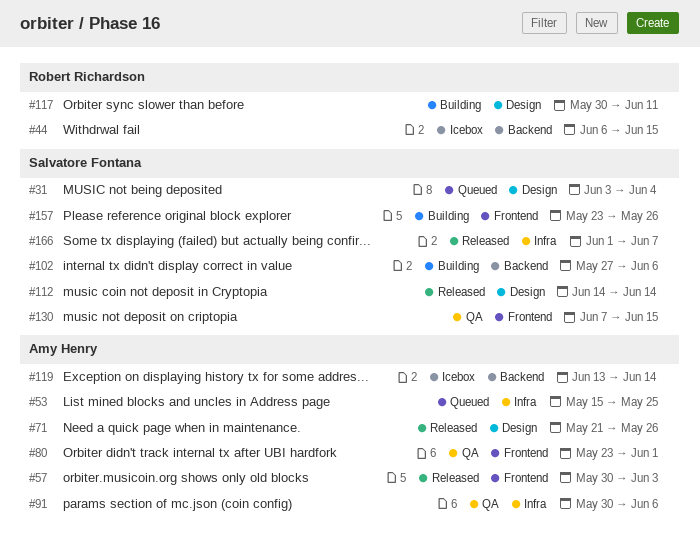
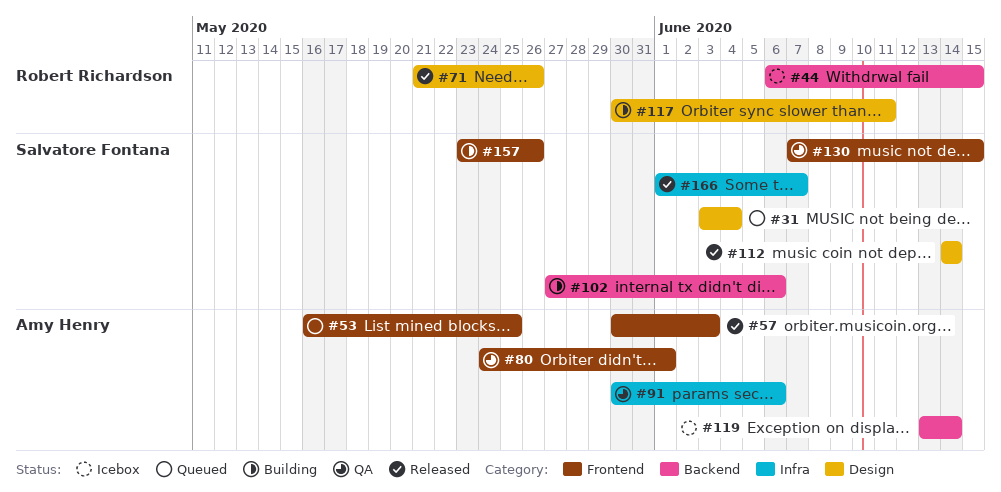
#53, label: Infra -> Frontend
#53, start: May 15 -> May 16
#71, owner: Amy Henry -> Robert Richardson
#80, start: May 23 -> May 24

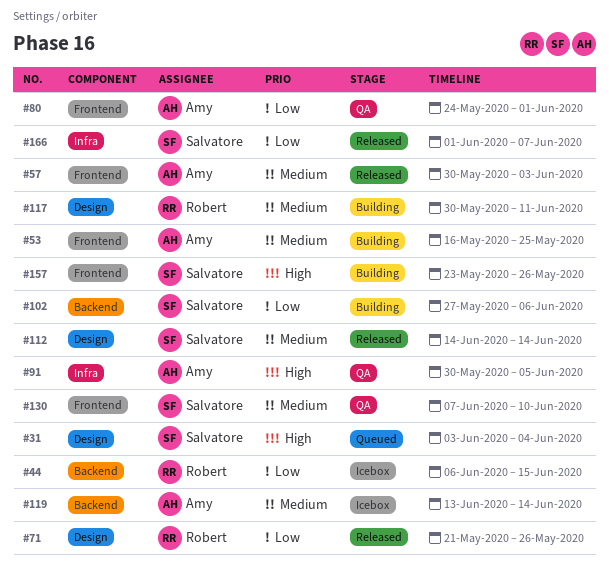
#53, status: Queued -> Building
#91, due: Jun 6 -> Jun 5
#130, due: Jun 15 -> Jun 10

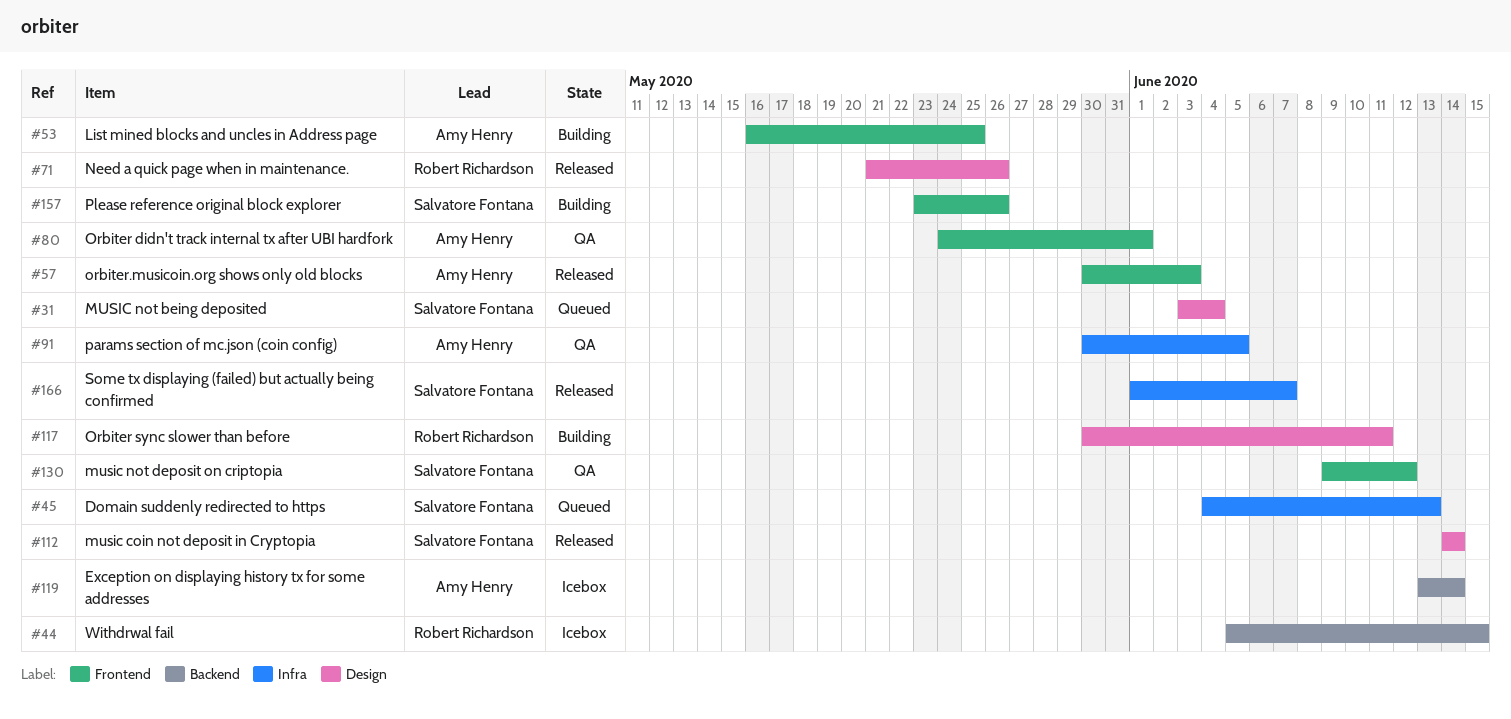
#44, start: Jun 6 -> Jun 5
#45: none -> present
#102: present -> none
#130, start: Jun 7 -> Jun 9
#130, due: Jun 10 -> Jun 12

